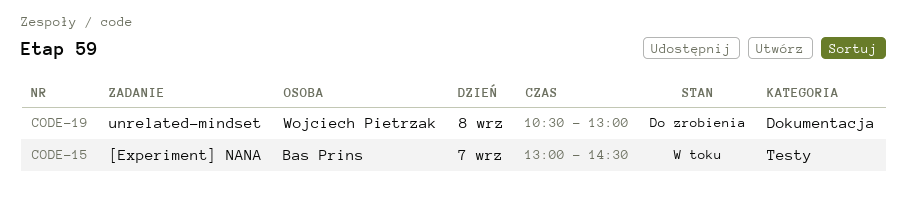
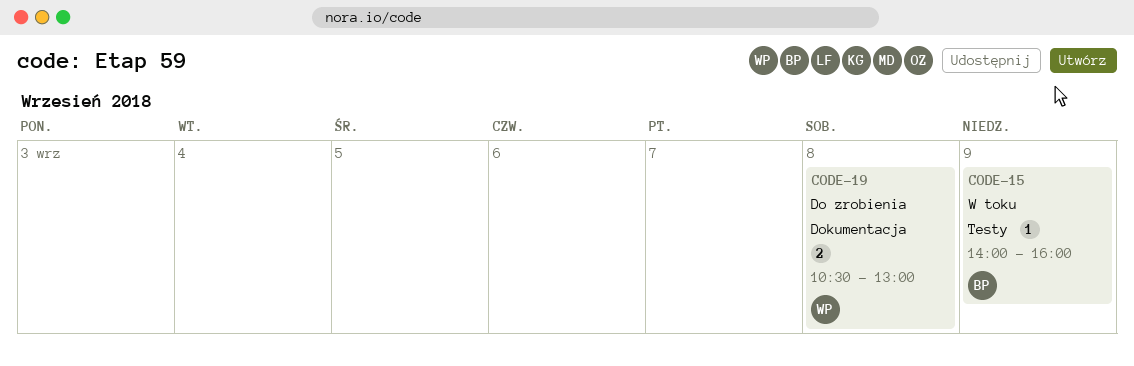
CODE-15, day: Sep 7 -> Sep 9
CODE-15, begins: 13:00 -> 14:00
CODE-15, ends: 14:30 -> 16:00

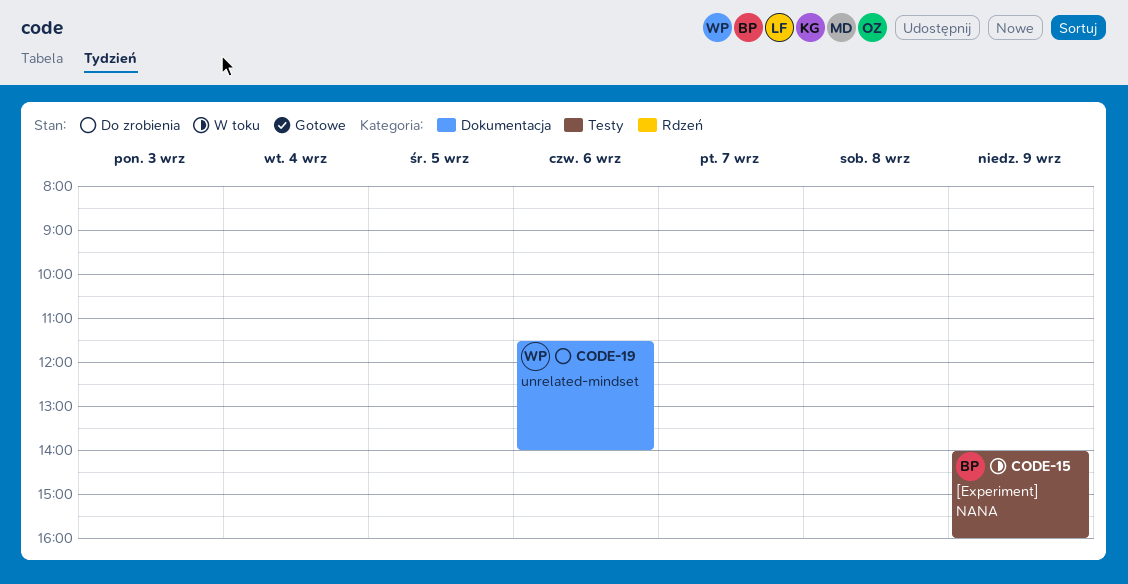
CODE-19, day: Sep 8 -> Sep 6
CODE-19, begins: 10:30 -> 11:30
CODE-19, ends: 13:00 -> 14:00

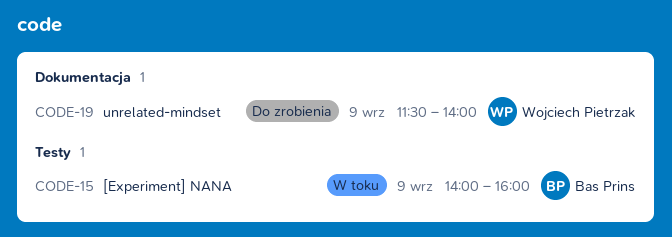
CODE-19, day: Sep 6 -> Sep 9

